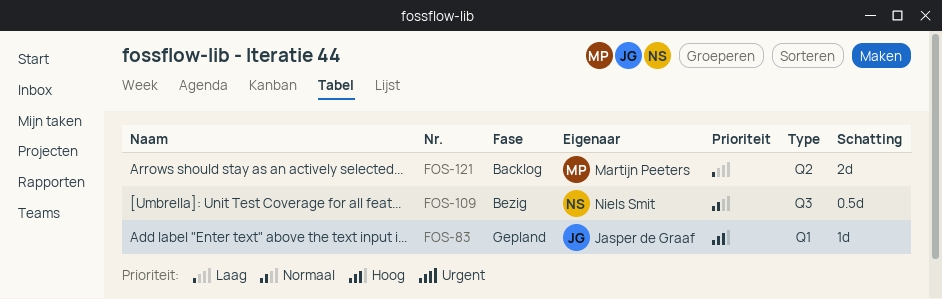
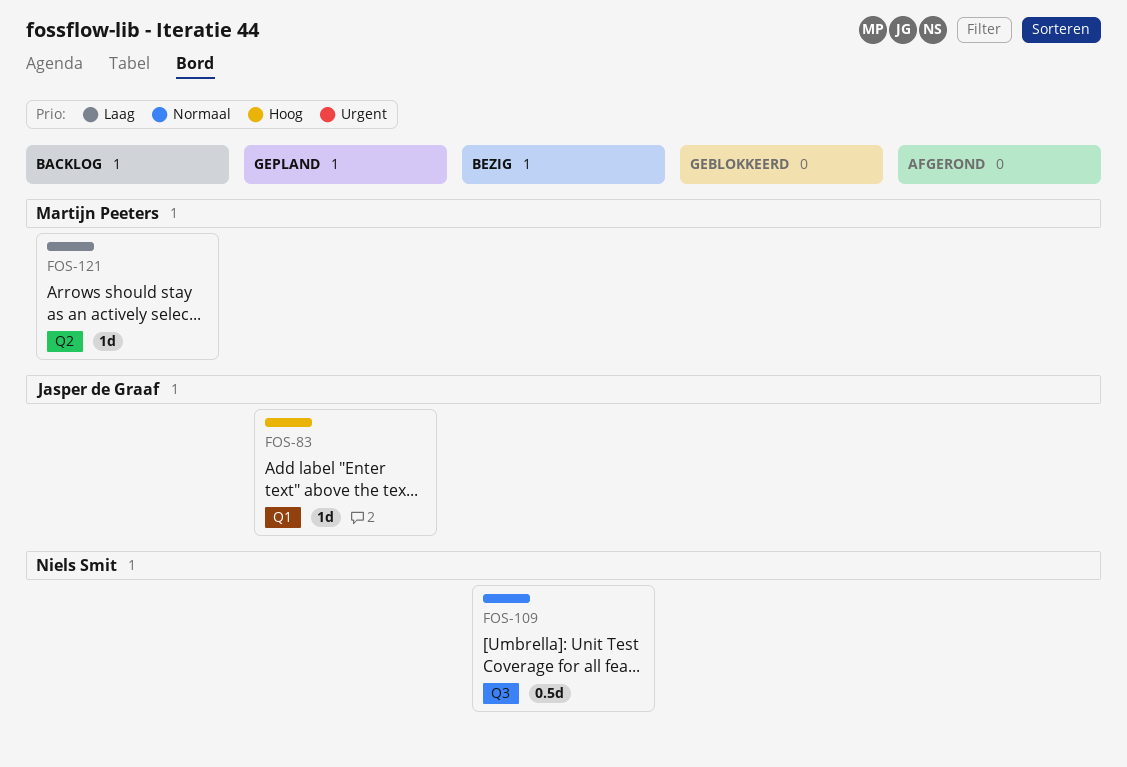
FOS-121, estimate: 2d -> 1d

